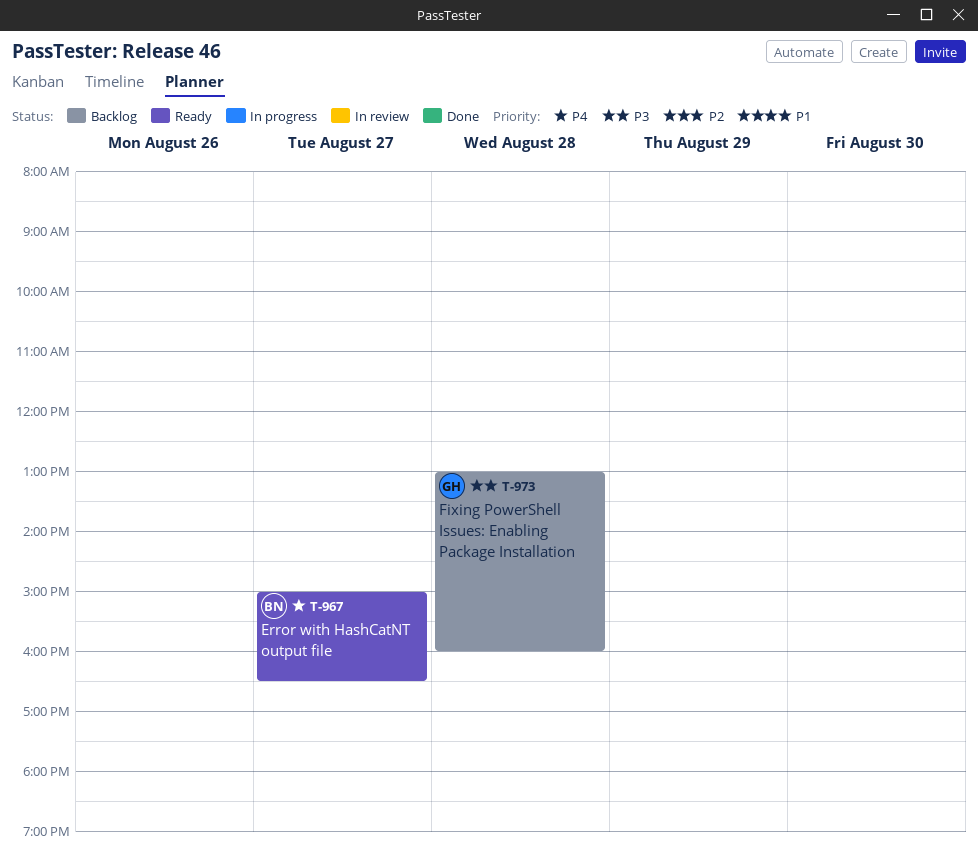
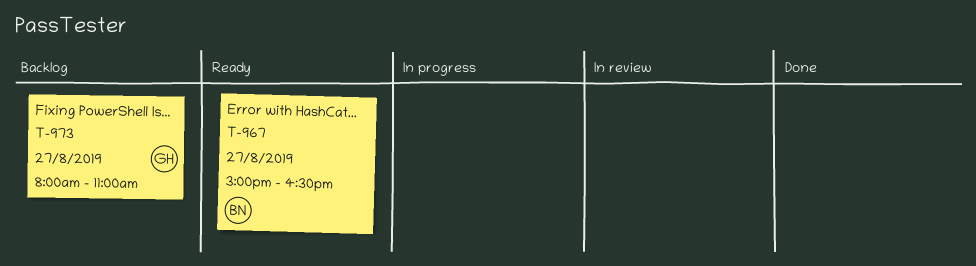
T-973, day: Aug 28 -> Aug 27
T-973, begins: 13:00 -> 08:00
T-973, ends: 16:00 -> 11:00

